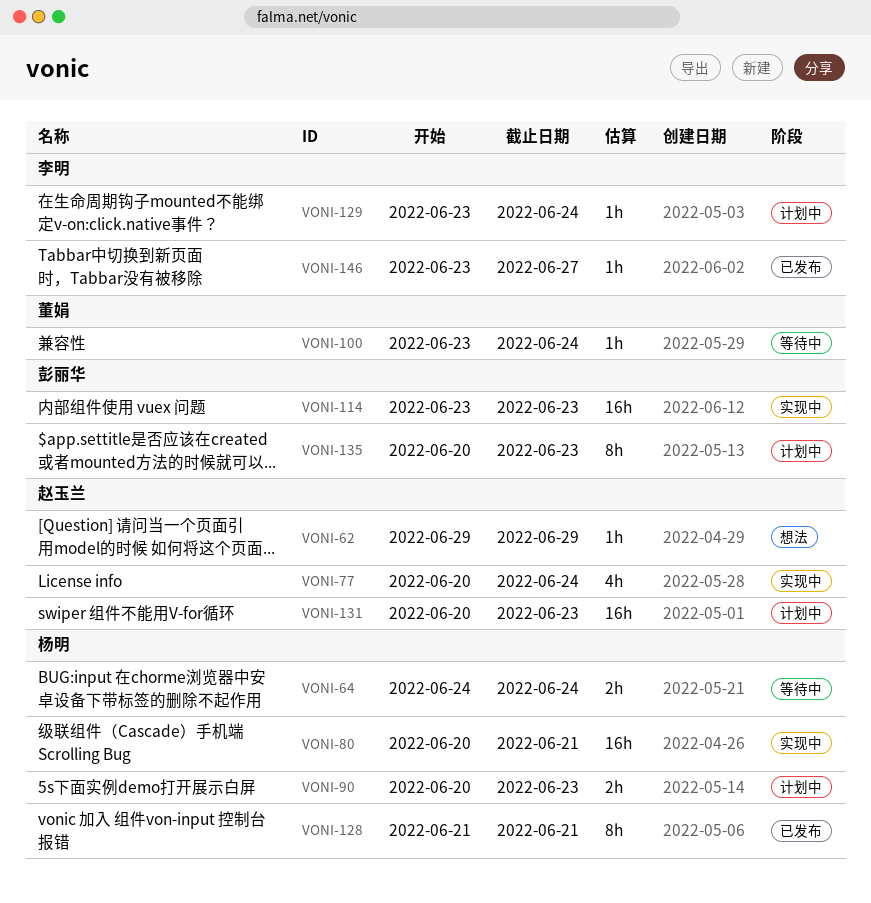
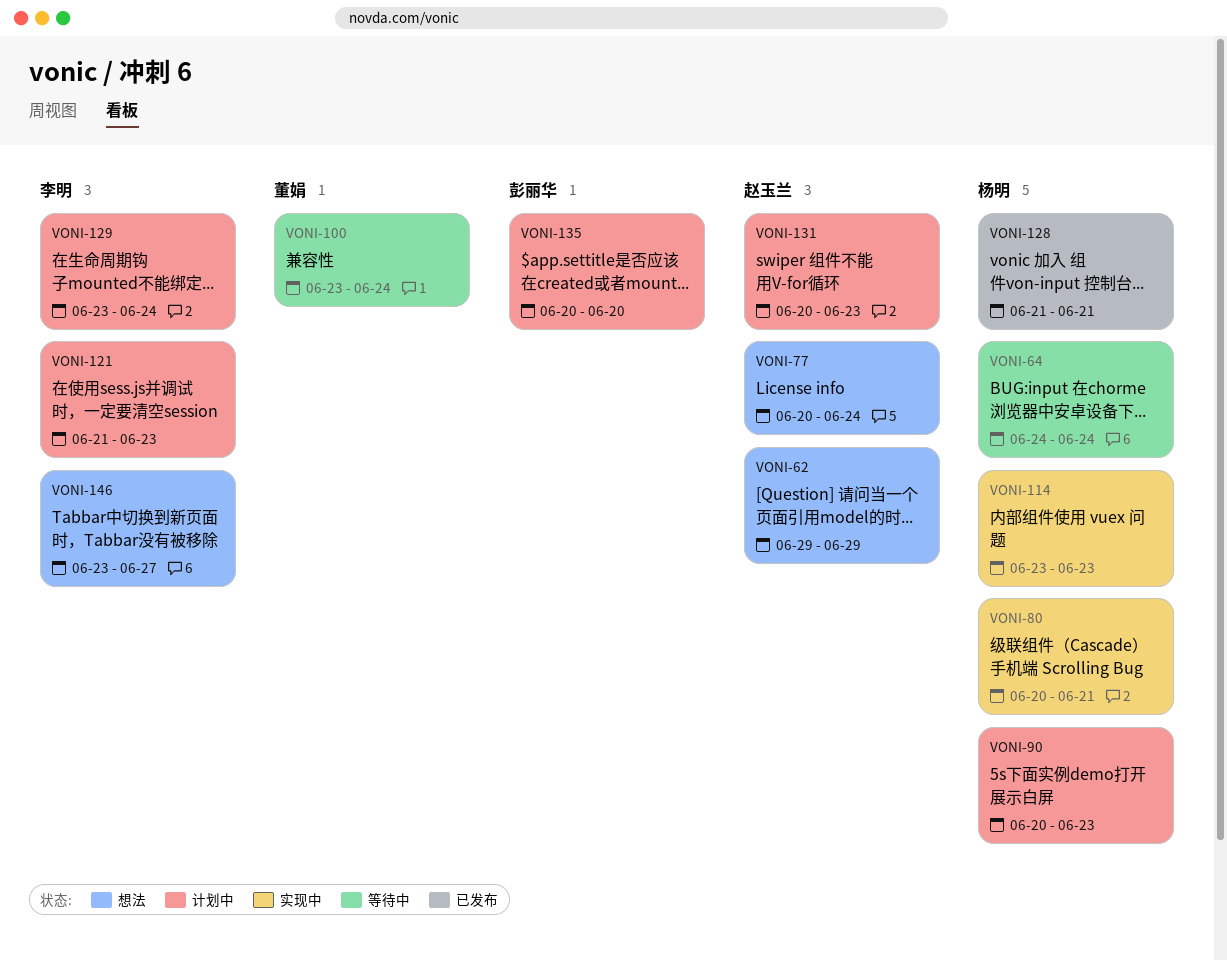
VONI-77, status: 实现中 -> 想法
VONI-114, owner: 彭丽华 -> 杨明
VONI-121: none -> present
VONI-135, due: Jun 23 -> Jun 20
VONI-146, status: 已发布 -> 想法

